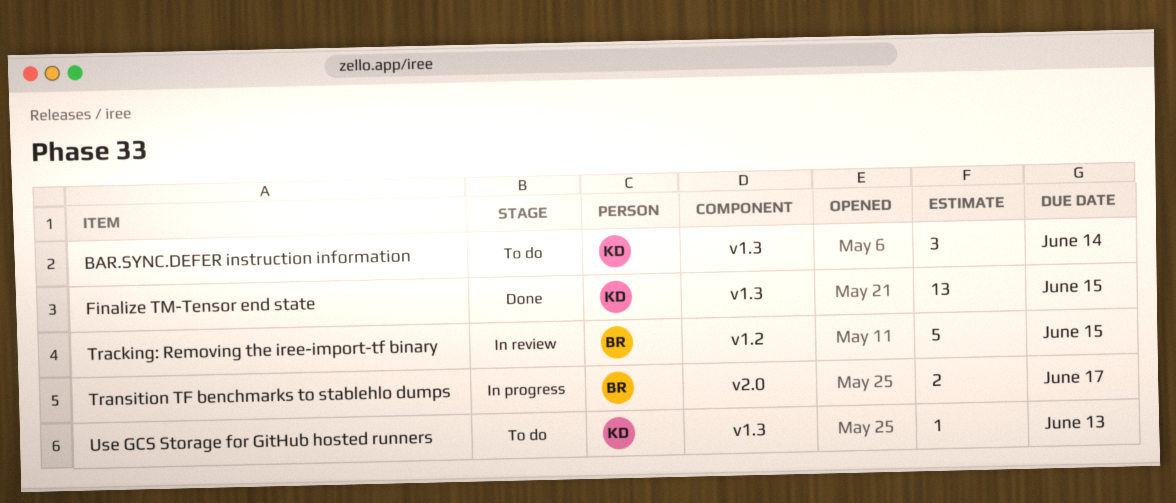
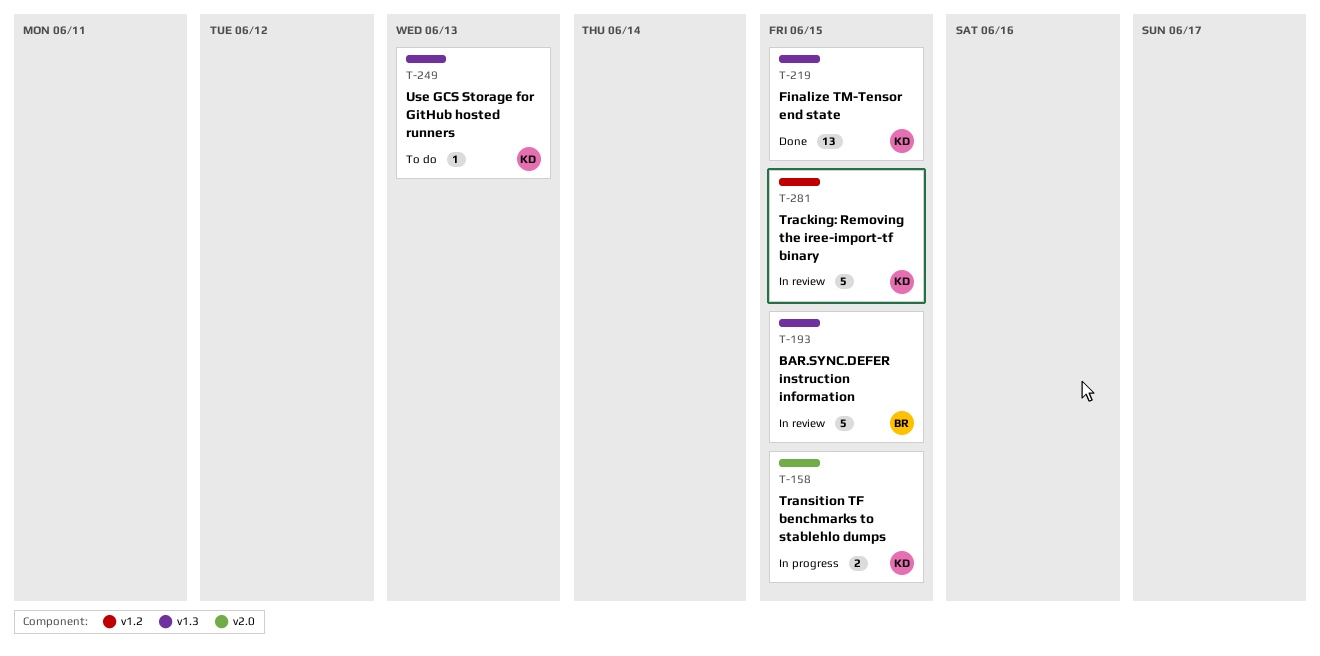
BAR.SYNC.DEFER instruction information, status: To do -> In review
BAR.SYNC.DEFER instruction information, owner: KD -> BR
BAR.SYNC.DEFER instruction information, estimate: 3 -> 5
BAR.SYNC.DEFER instruction information, due: Jun 14 -> Jun 15
Tracking: Removing the iree-import-tf binary, owner: BR -> KD
Transition TF benchmarks to stablehlo dumps, owner: BR -> KD
Transition TF benchmarks to stablehlo dumps, due: Jun 17 -> Jun 15

